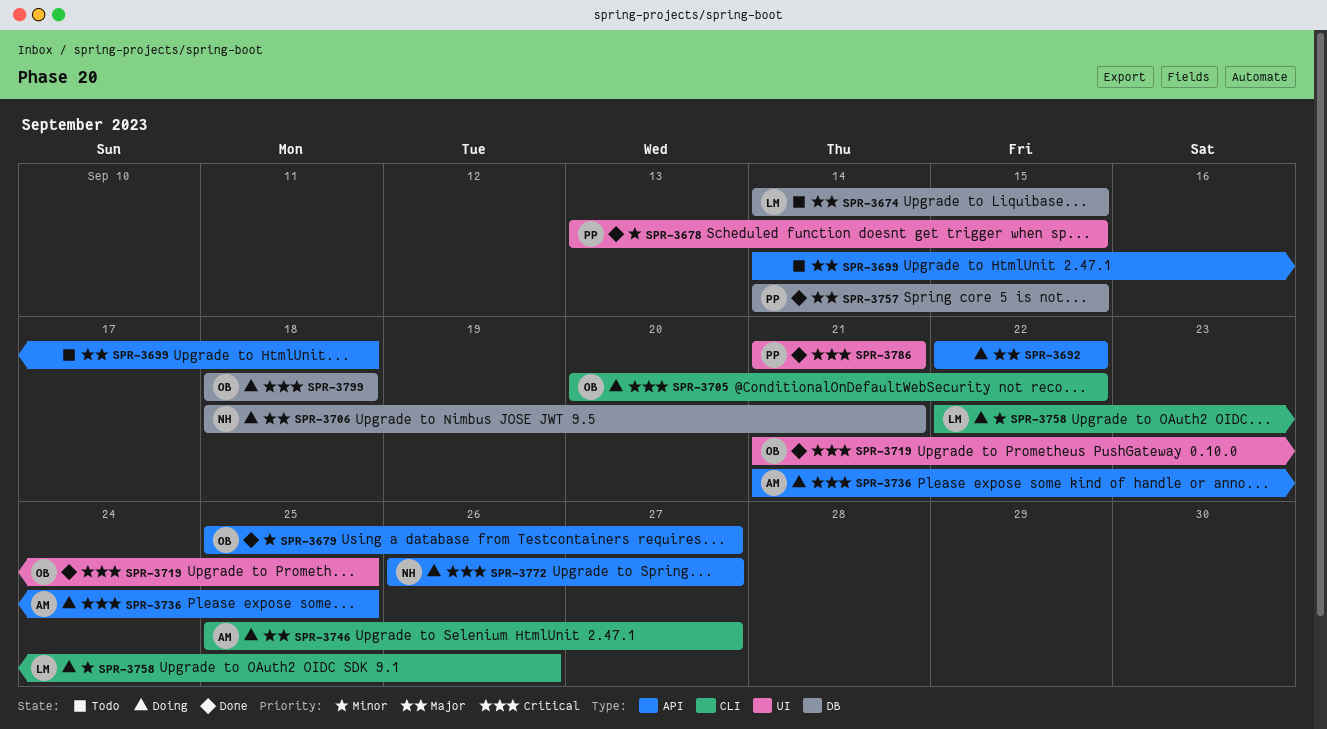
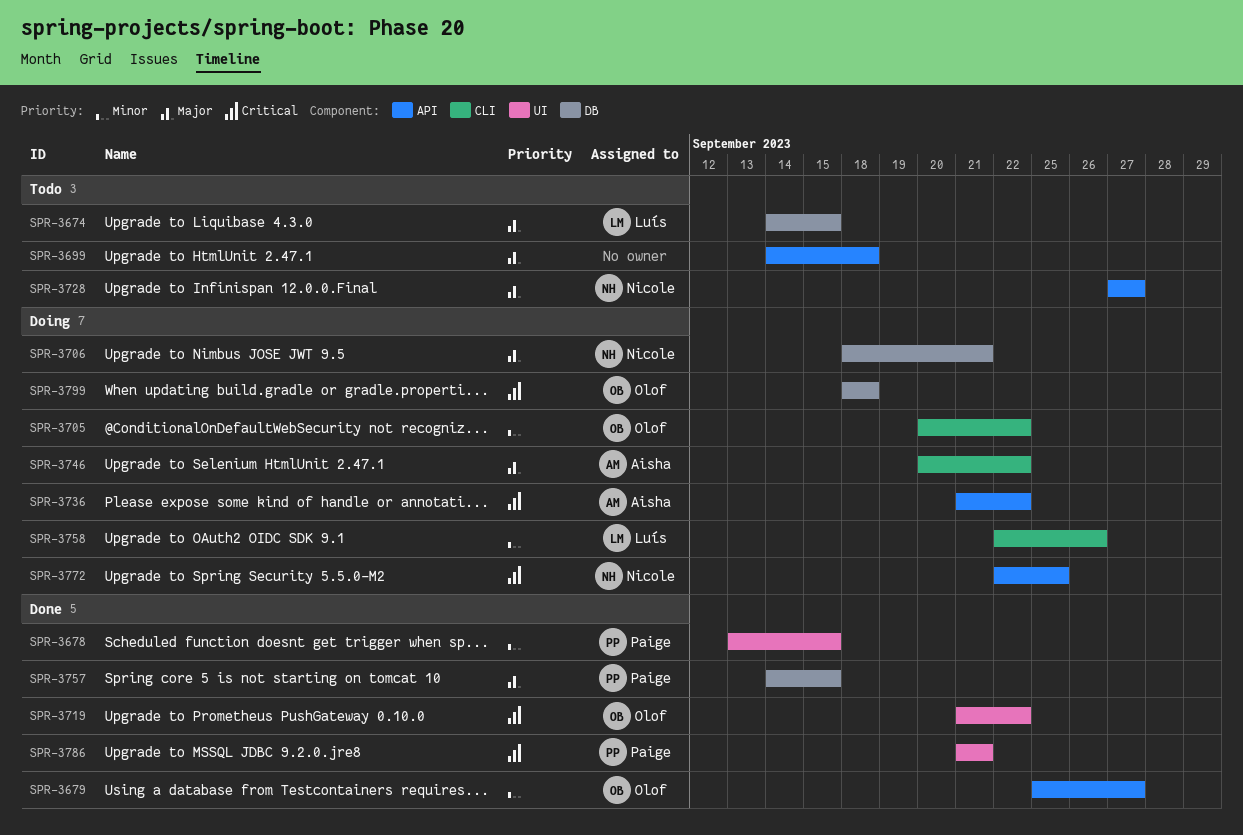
SPR-3692: present -> none
SPR-3705, priority: Critical -> Minor
SPR-3719, due: Sep 25 -> Sep 22
SPR-3728: none -> present
SPR-3736, due: Sep 25 -> Sep 22
SPR-3746, start: Sep 25 -> Sep 20
SPR-3746, due: Sep 27 -> Sep 22
SPR-3772, start: Sep 26 -> Sep 22
SPR-3772, due: Sep 27 -> Sep 25

